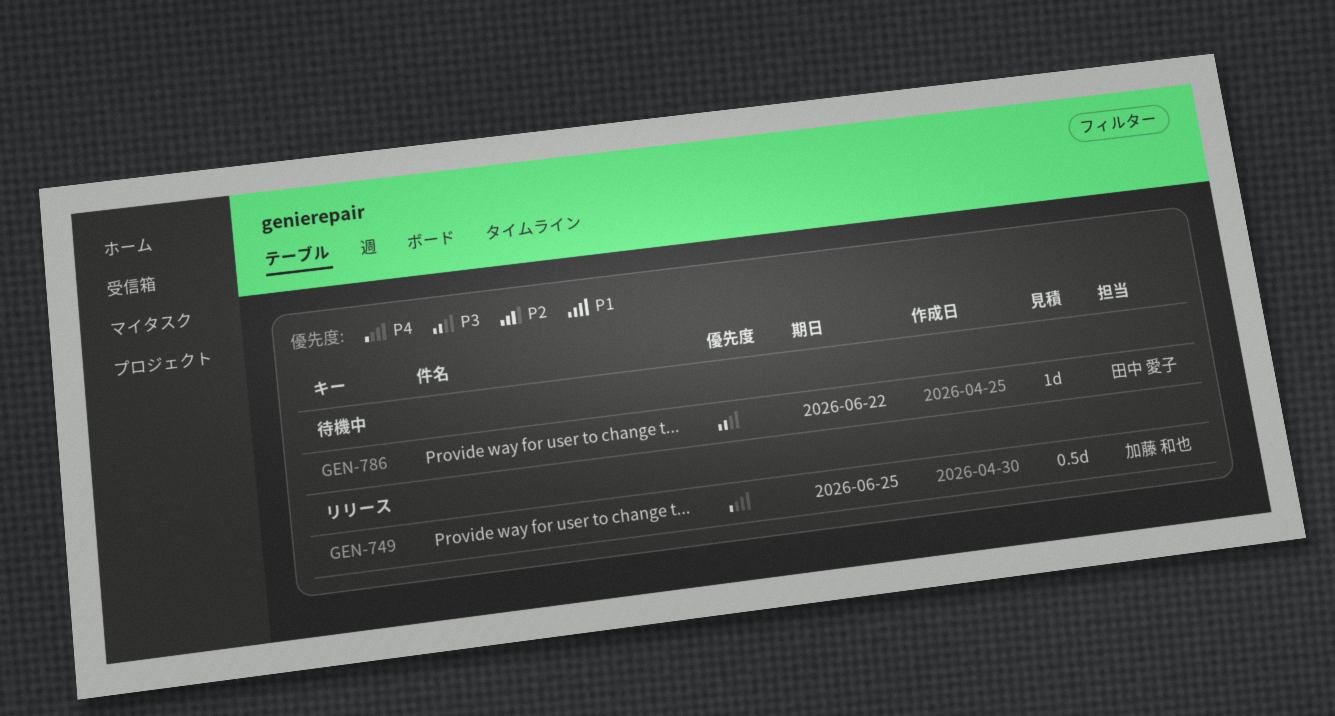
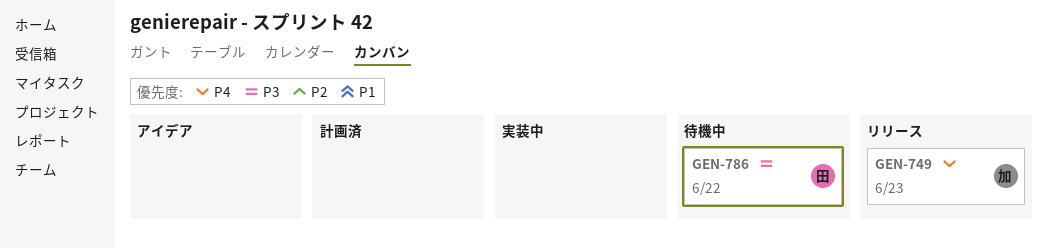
GEN-749, due: Jun 25 -> Jun 23

